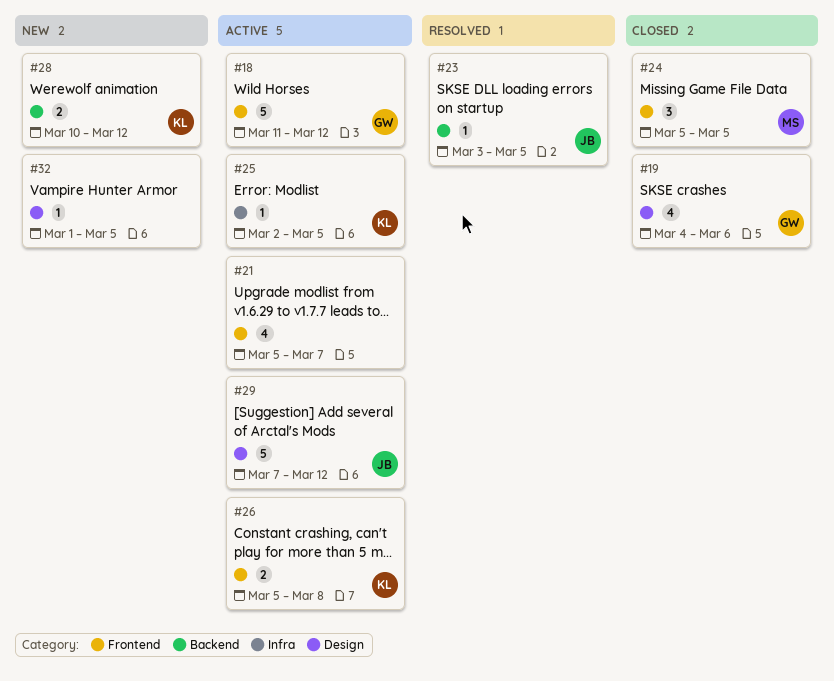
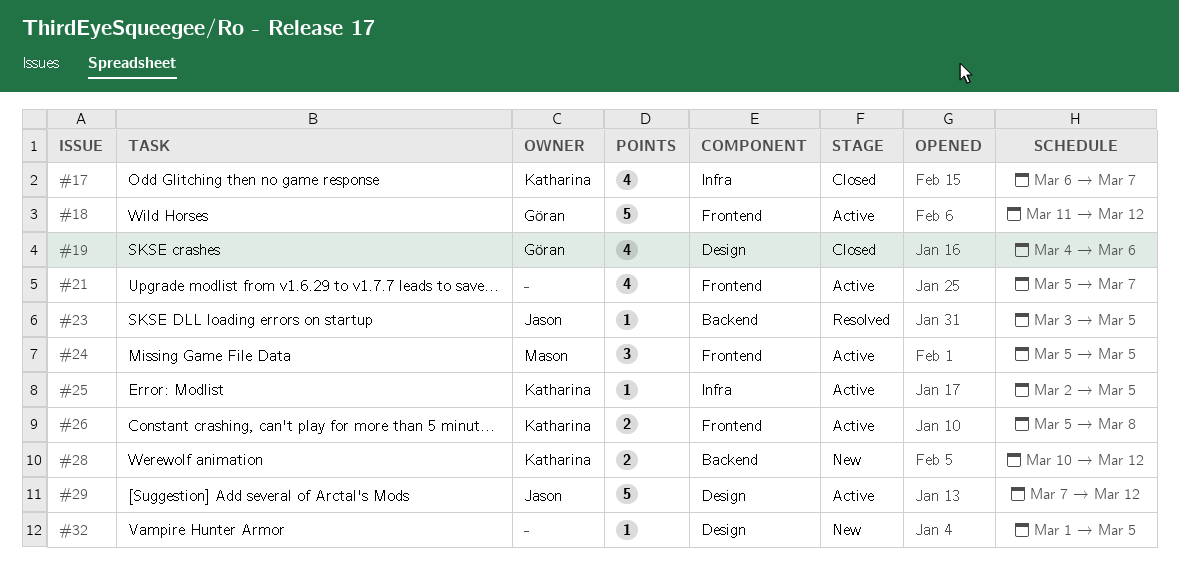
#17: none -> present
#24, status: Closed -> Active

